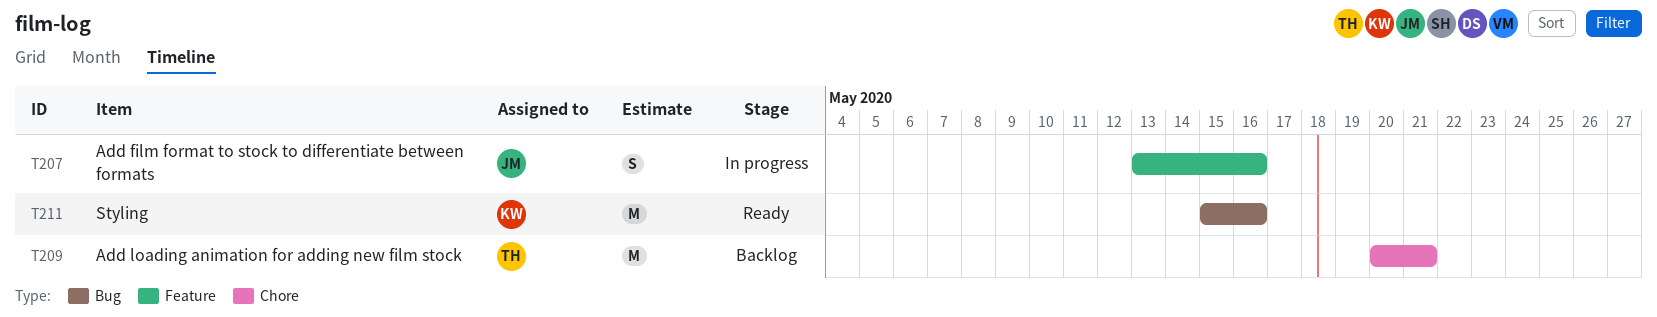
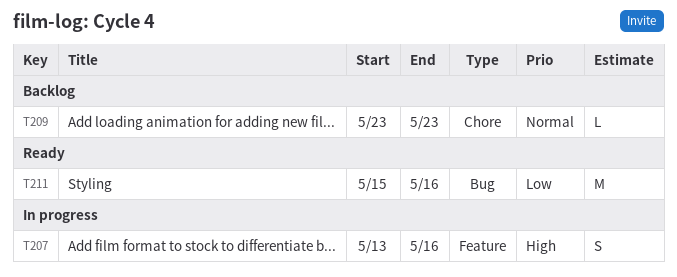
T209, estimate: M -> L
T209, start: May 20 -> May 23
T209, due: May 21 -> May 23

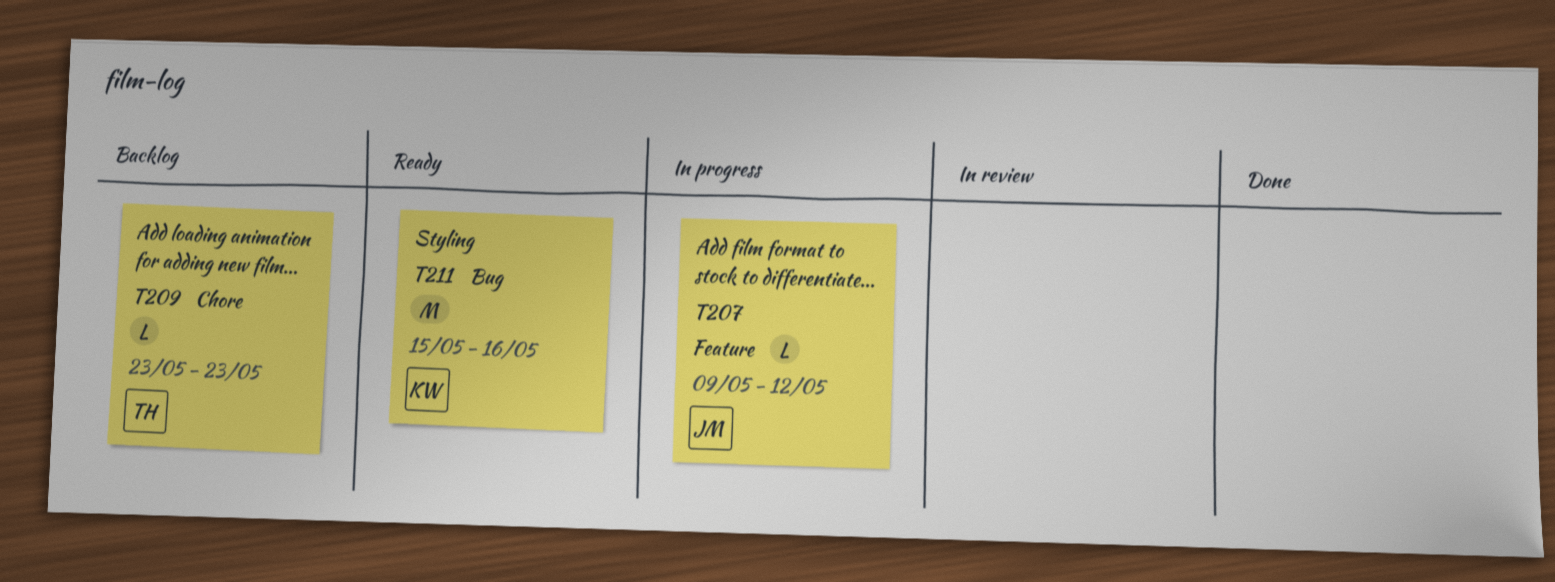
T207, estimate: S -> L
T207, start: May 13 -> May 9
T207, due: May 16 -> May 12

